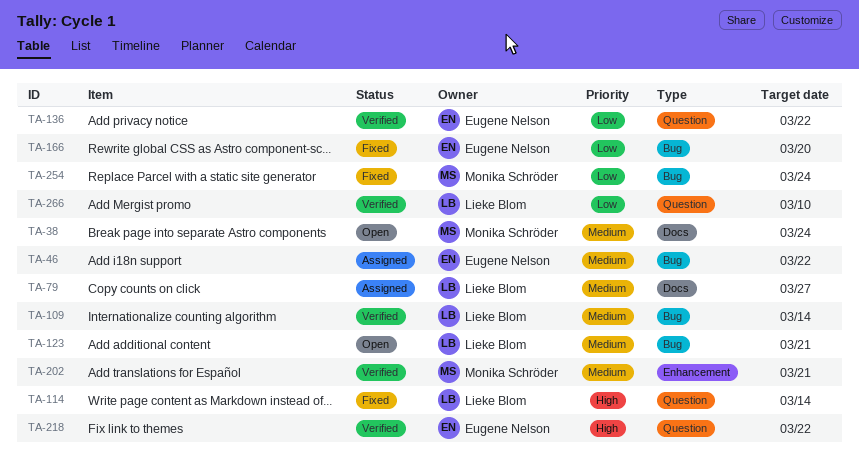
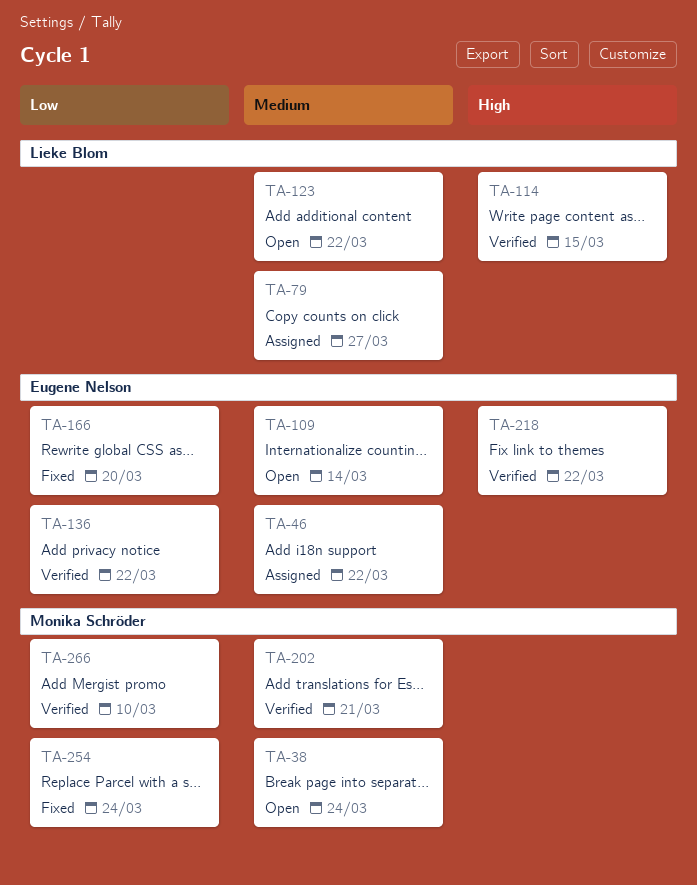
TA-109, status: Verified -> Open
TA-109, owner: Lieke Blom -> Eugene Nelson
TA-114, status: Fixed -> Verified
TA-114, due: Mar 14 -> Mar 15
TA-123, due: Mar 21 -> Mar 22
TA-266, owner: Lieke Blom -> Monika Schröder

